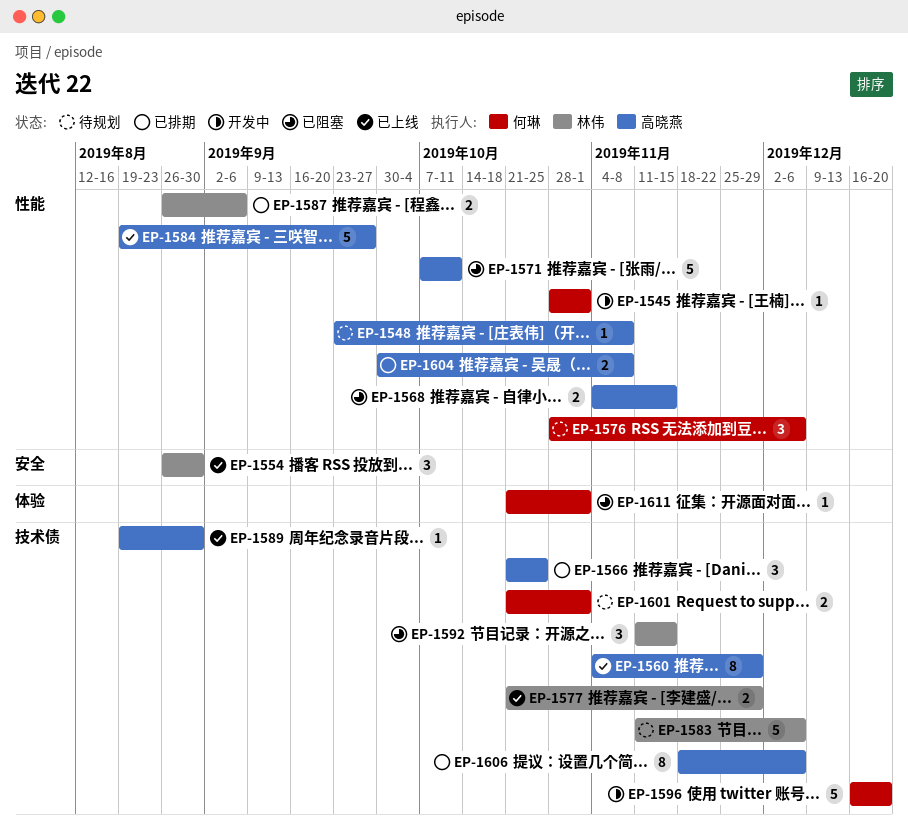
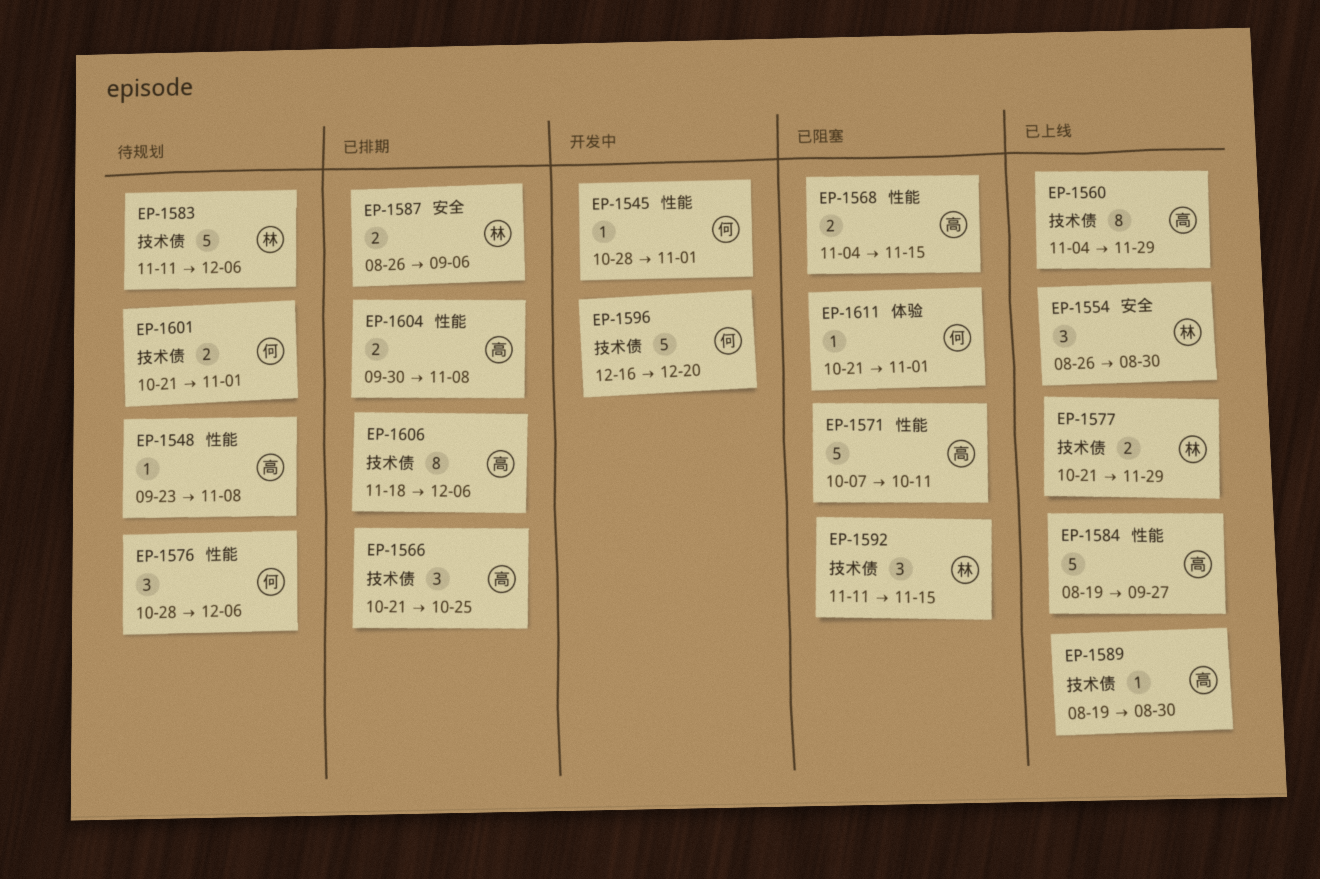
EP-1587, label: 性能 -> 安全

